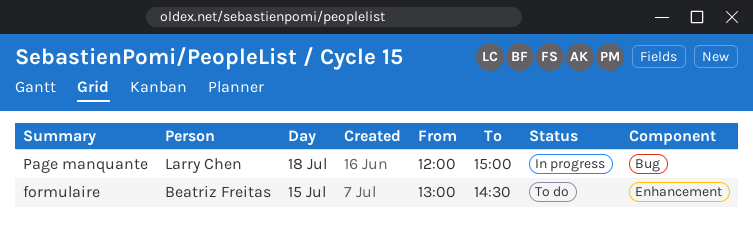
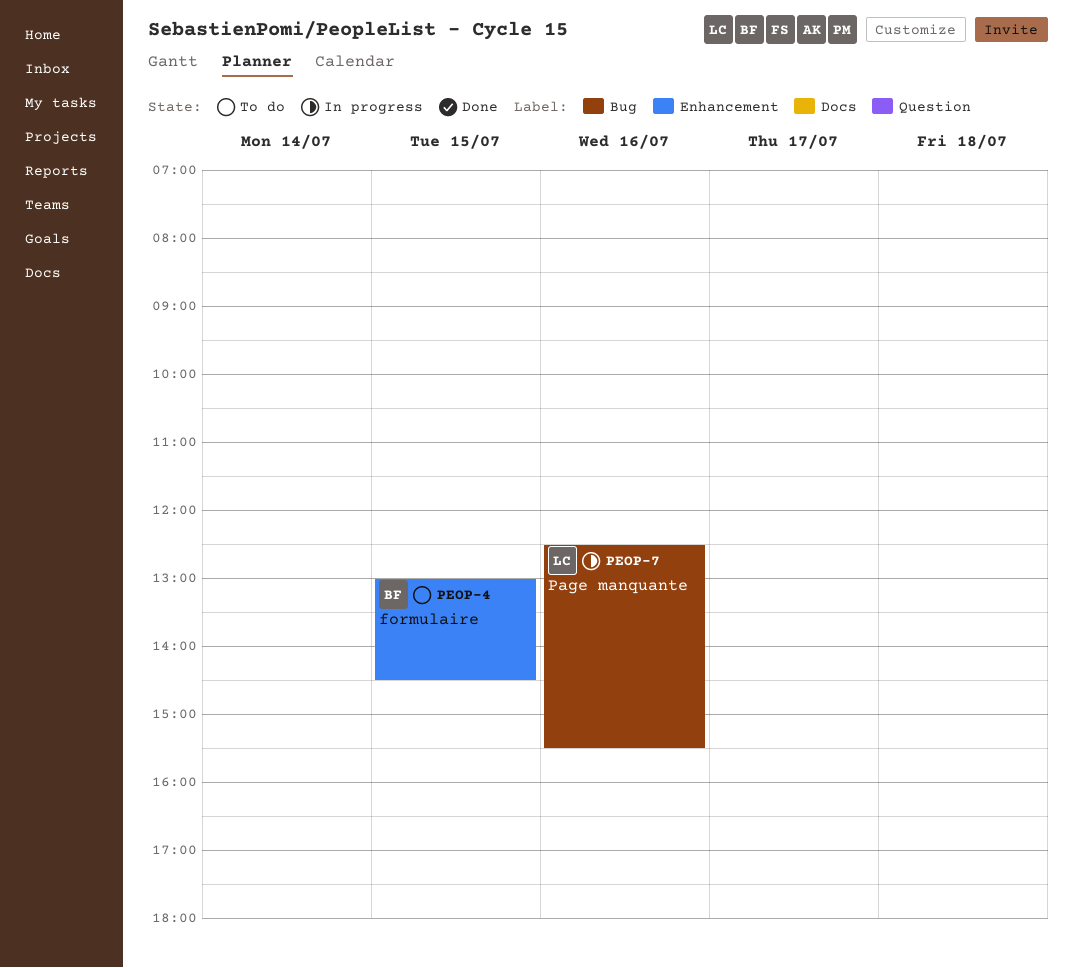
Page manquante, day: Jul 18 -> Jul 16
Page manquante, begins: 12:00 -> 12:30
Page manquante, ends: 15:00 -> 15:30

